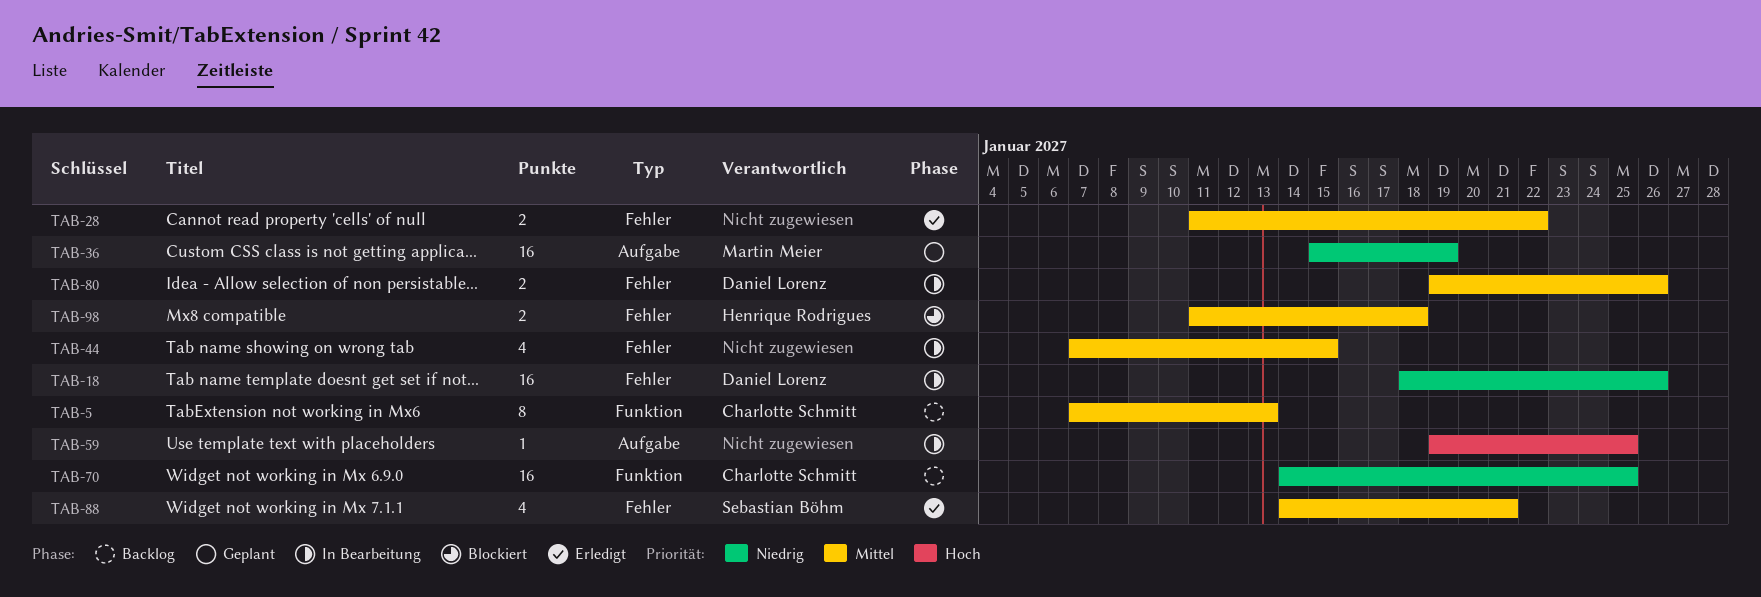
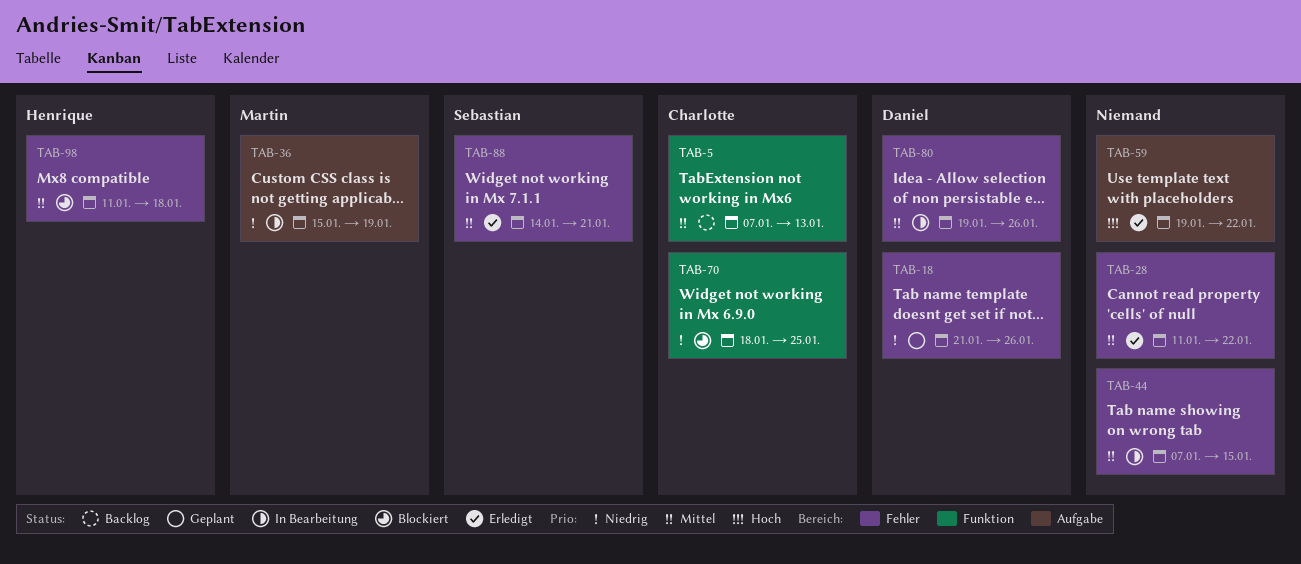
TAB-18, status: In Bearbeitung -> Geplant
TAB-18, start: Jan 18 -> Jan 21
TAB-36, status: Geplant -> In Bearbeitung
TAB-59, status: In Bearbeitung -> Erledigt
TAB-59, due: Jan 25 -> Jan 22
TAB-70, status: Backlog -> Blockiert
TAB-70, start: Jan 14 -> Jan 18

